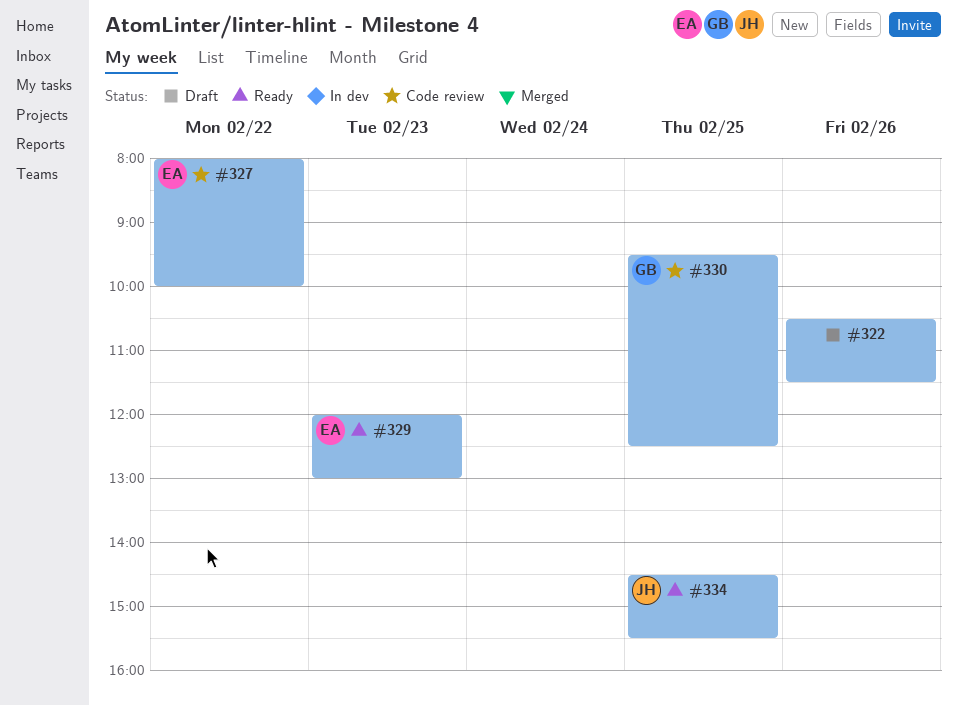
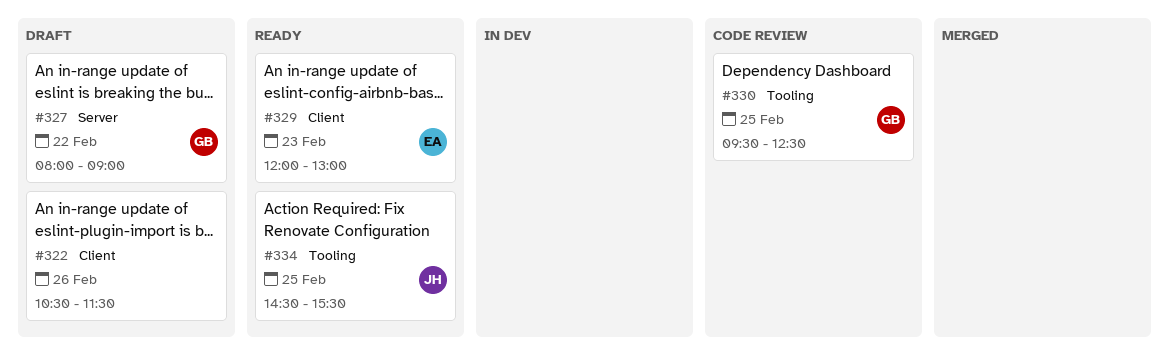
#327, status: Code review -> Draft
#327, owner: EA -> GB
#327, ends: 10:00 -> 09:00

